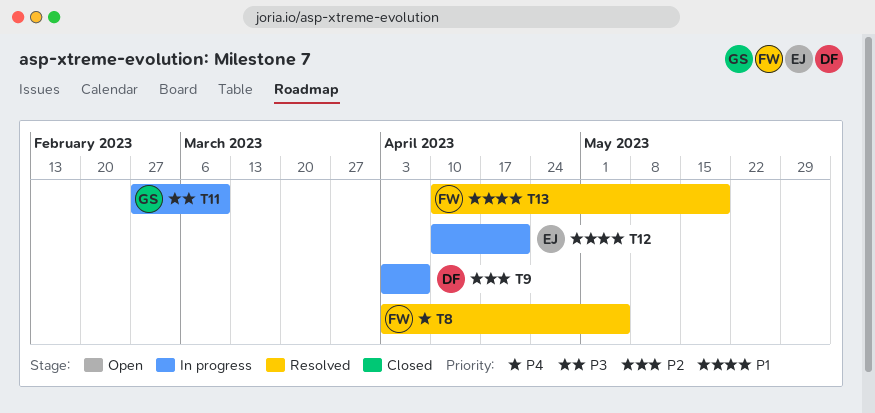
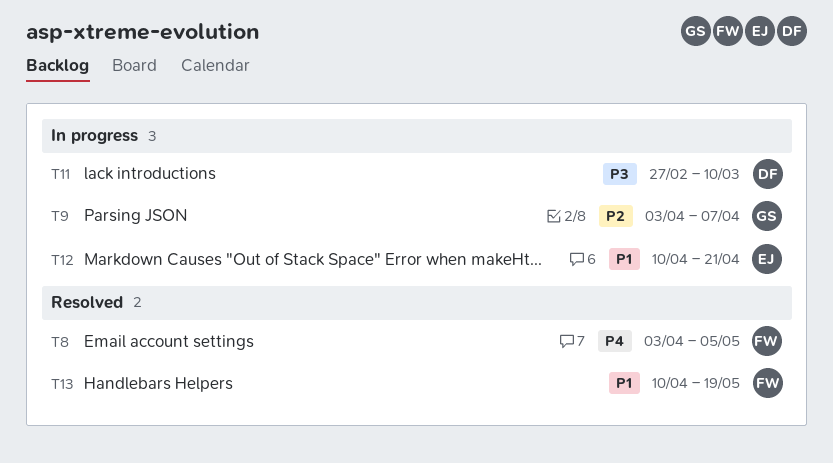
T9, owner: DF -> GS
T11, owner: GS -> DF

